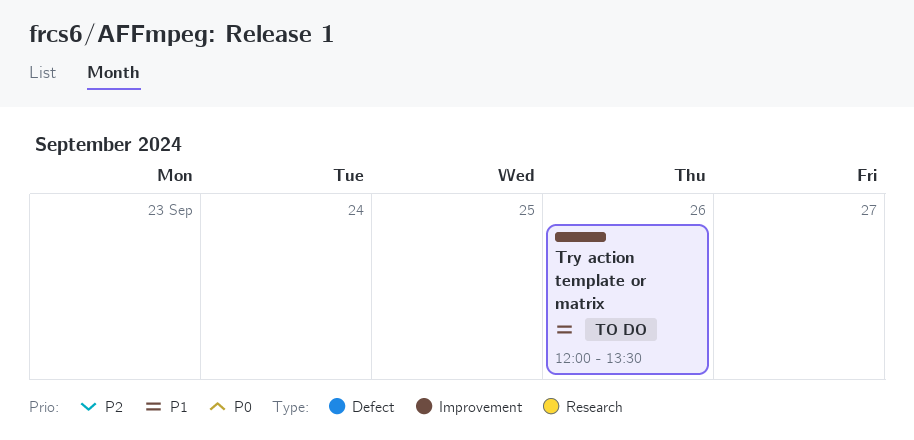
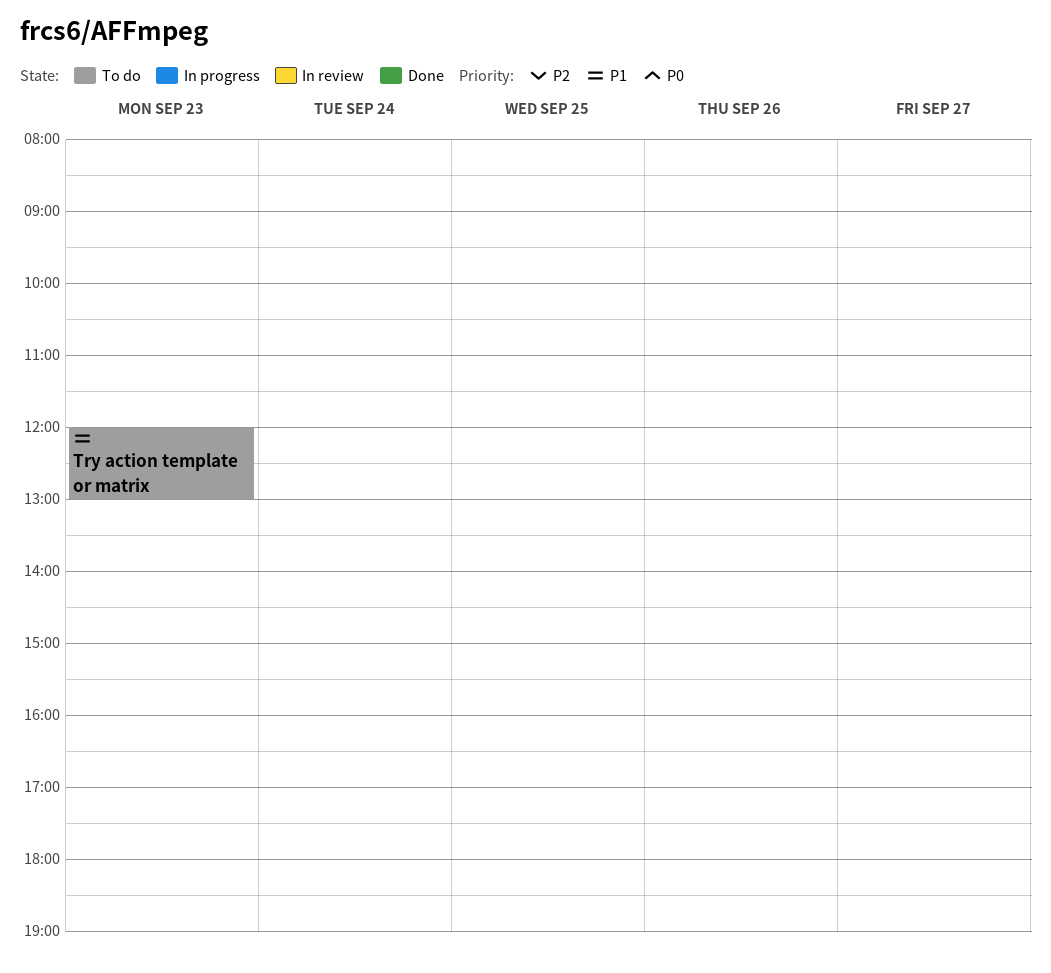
Try action template or matrix, day: Sep 26 -> Sep 23
Try action template or matrix, ends: 13:30 -> 13:00

